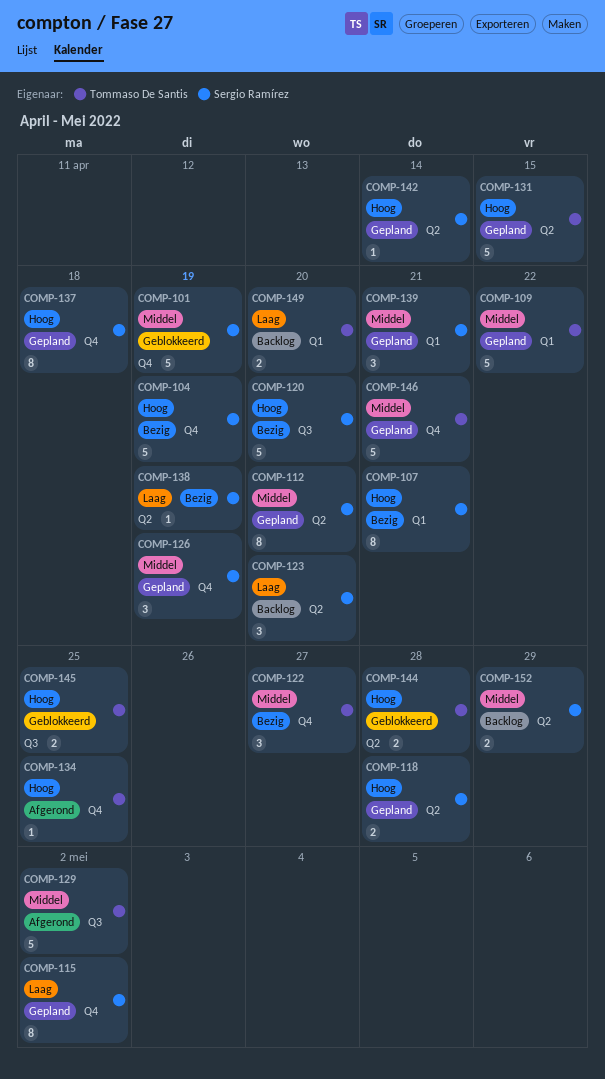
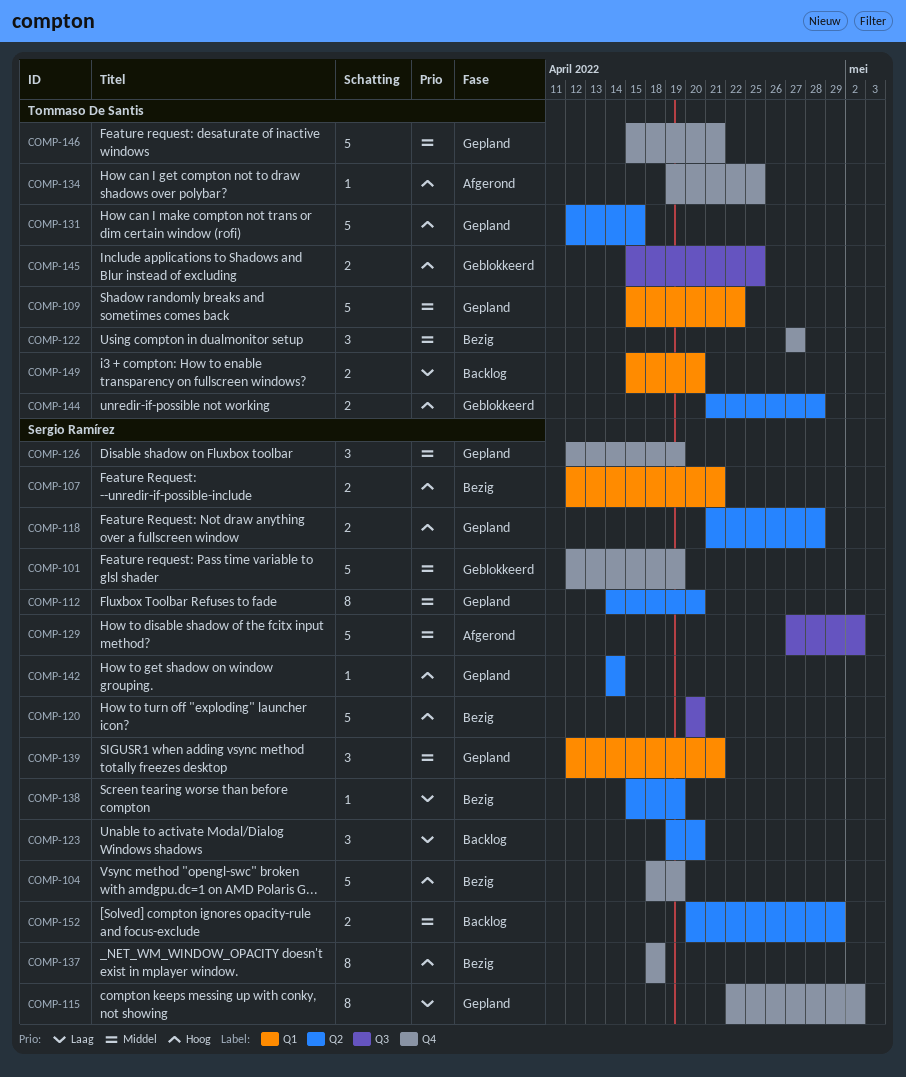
COMP-107, estimate: 8 -> 2
COMP-129, owner: Tommaso De Santis -> Sergio Ramírez
COMP-137, status: Gepland -> Bezig

